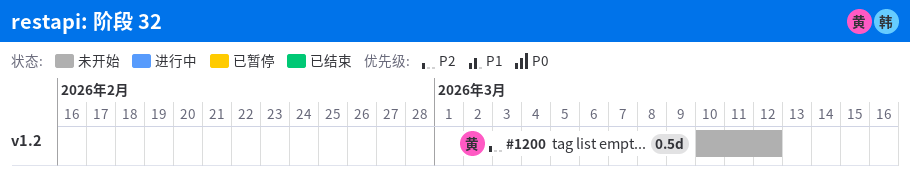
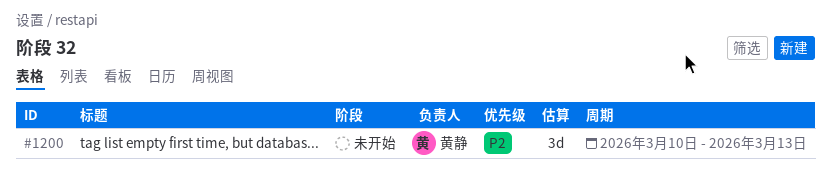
#1200, estimate: 0.5d -> 3d
#1200, due: Mar 12 -> Mar 13

